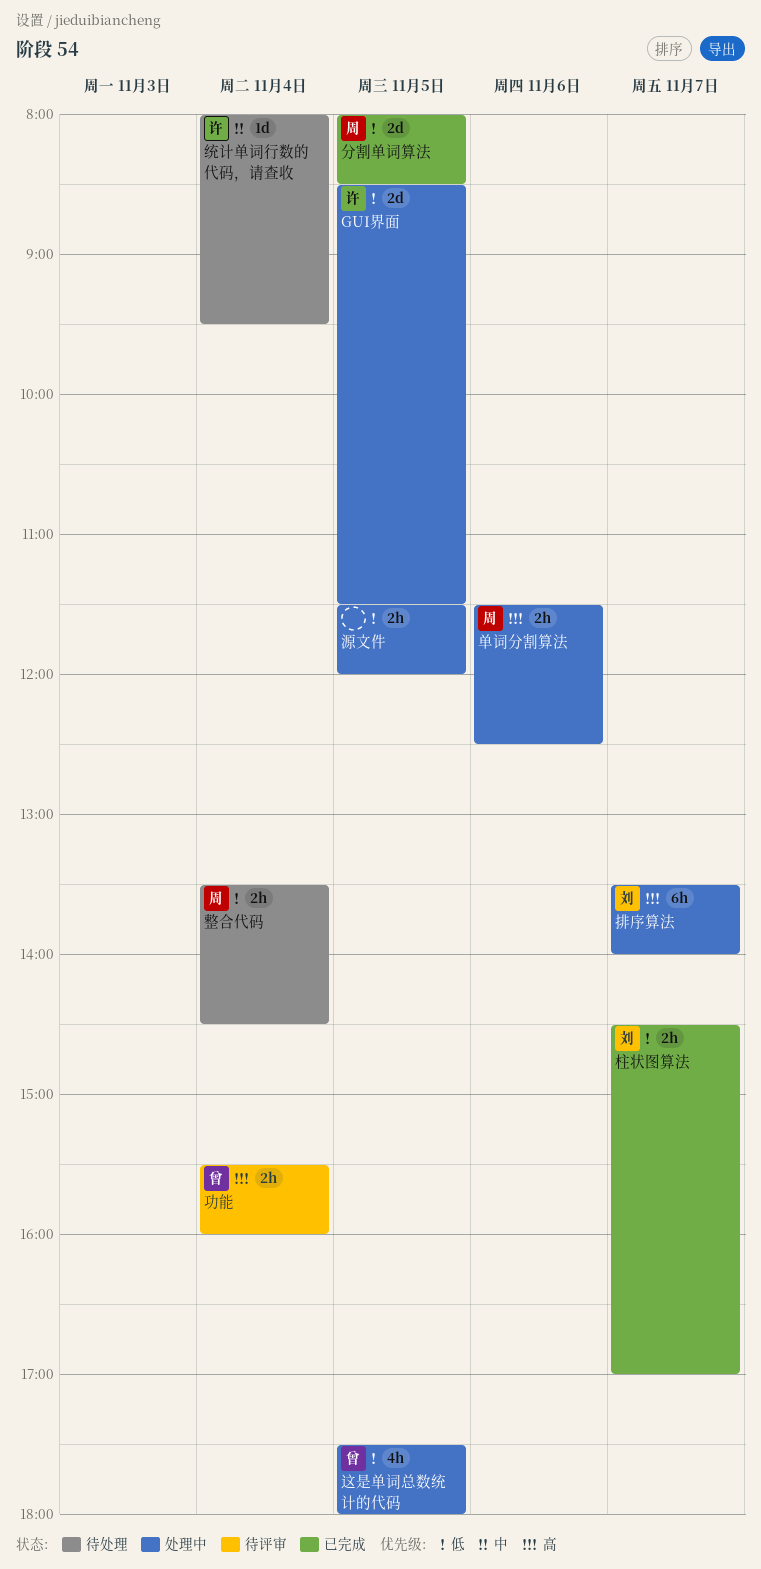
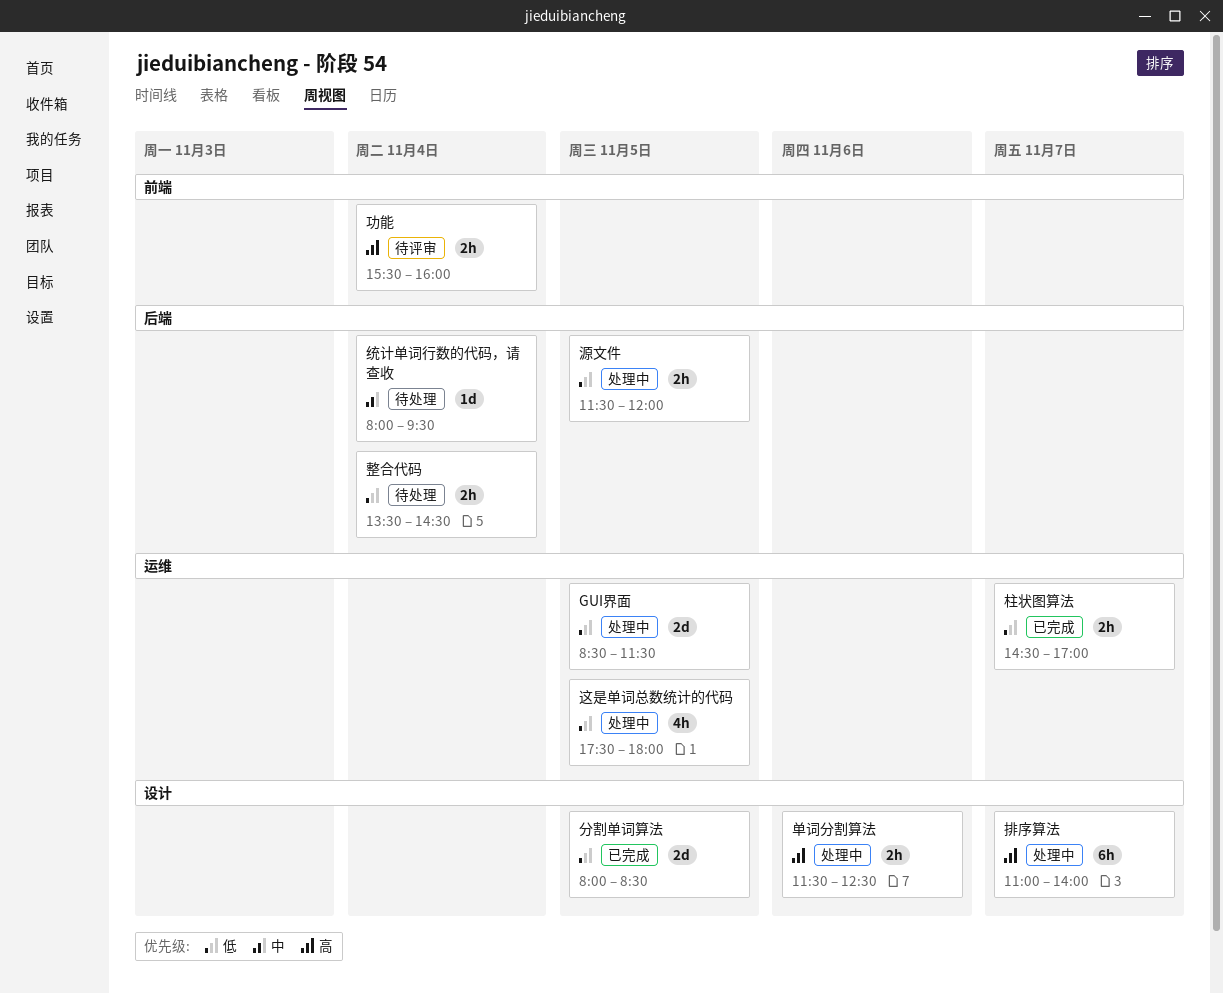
排序算法, begins: 13:30 -> 11:00

